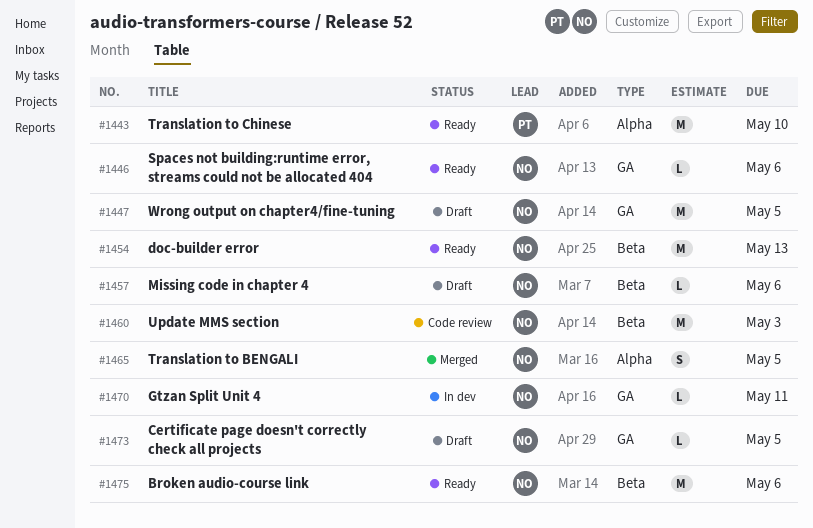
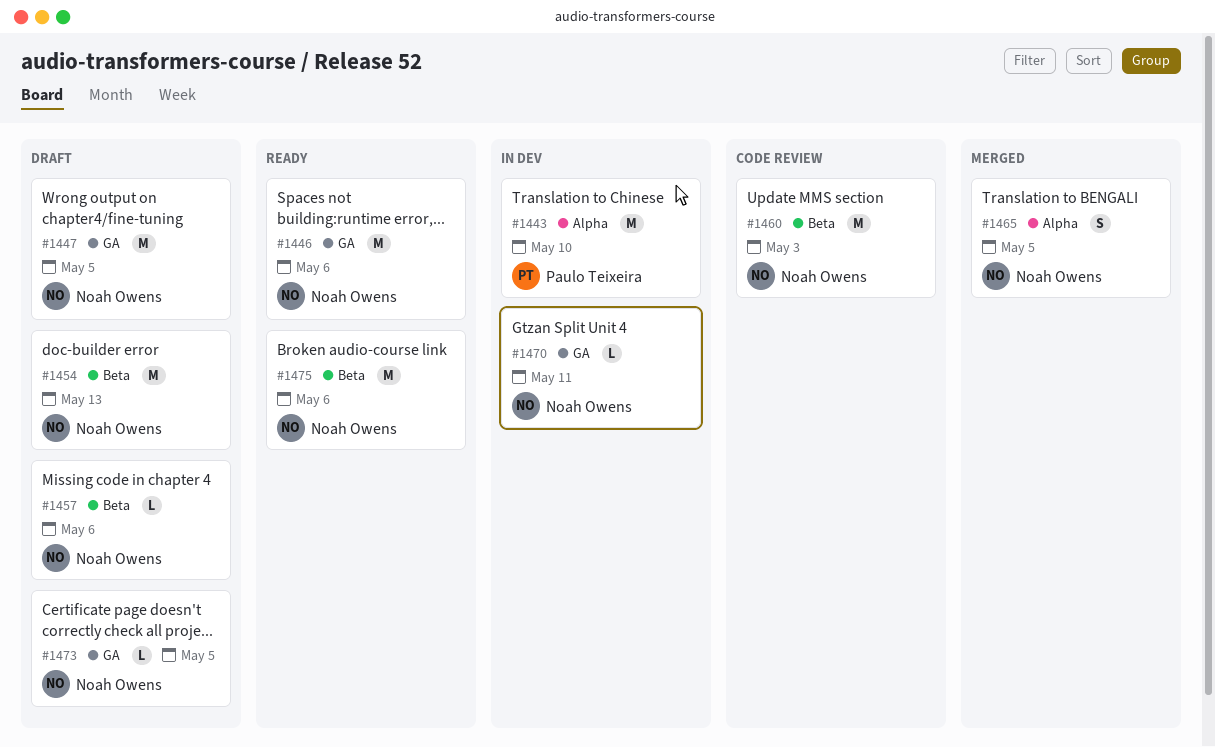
#1443, status: Ready -> In dev
#1446, estimate: L -> M
#1454, status: Ready -> Draft

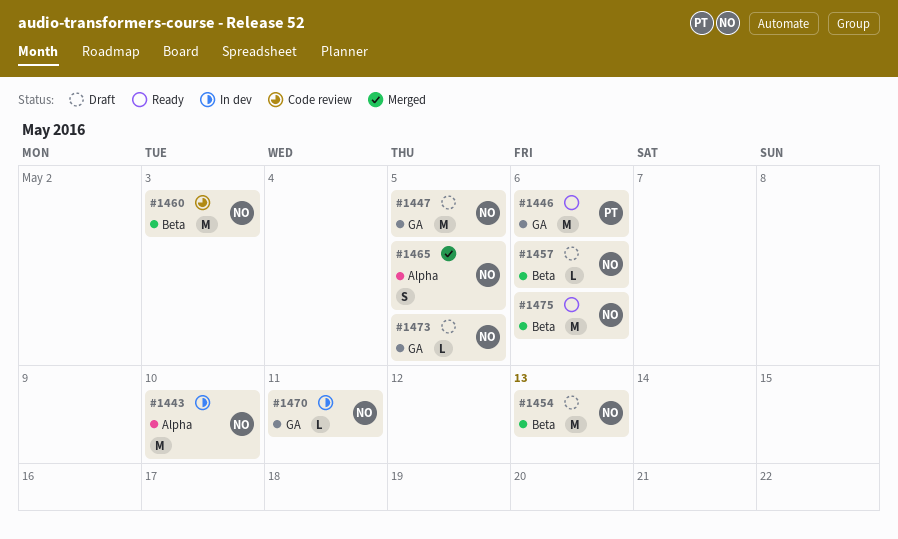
#1443, owner: Paulo Teixeira -> Noah Owens
#1446, owner: Noah Owens -> Paulo Teixeira

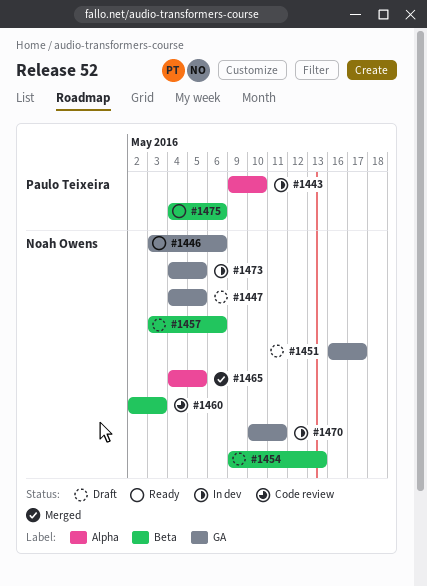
#1443, owner: Noah Owens -> Paulo Teixeira
#1446, owner: Paulo Teixeira -> Noah Owens
#1451: none -> present
#1473, status: Draft -> In dev
#1475, owner: Noah Owens -> Paulo Teixeira

